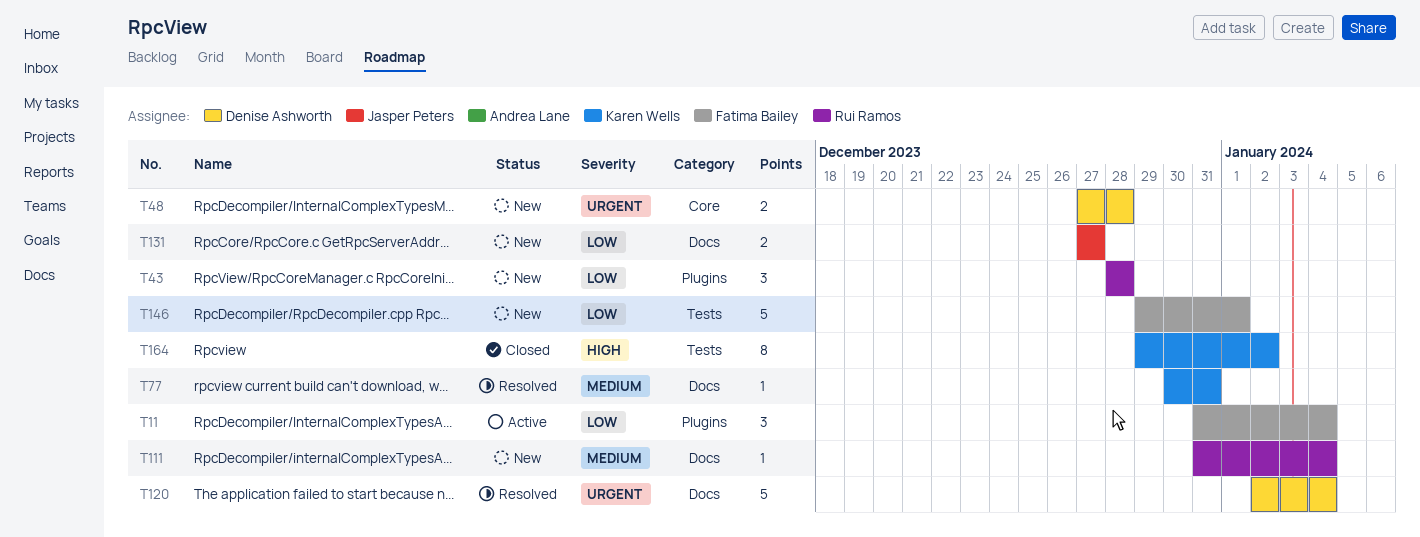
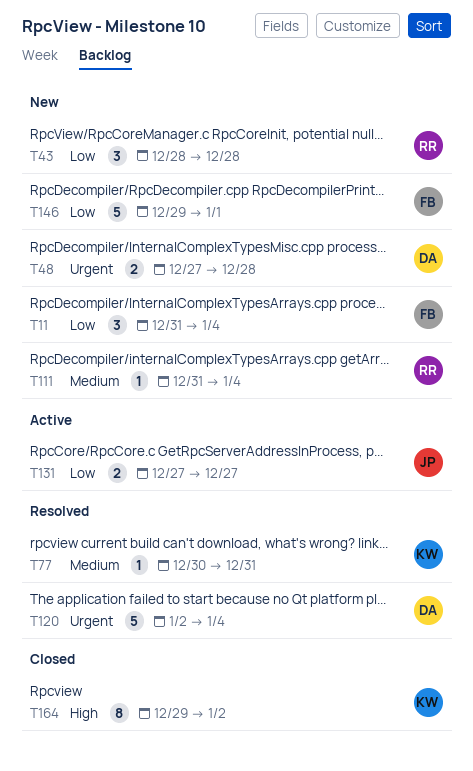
T11, status: Active -> New
T131, status: New -> Active

